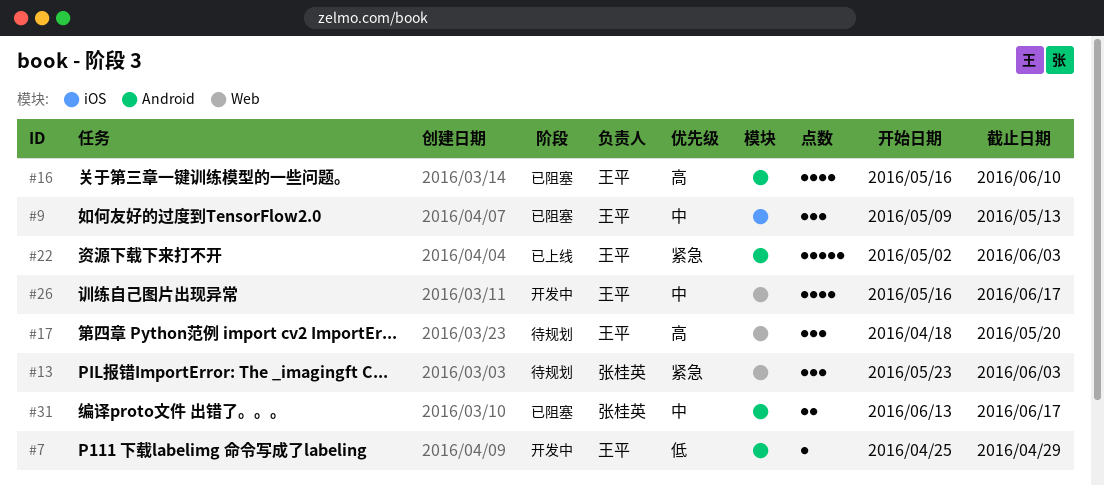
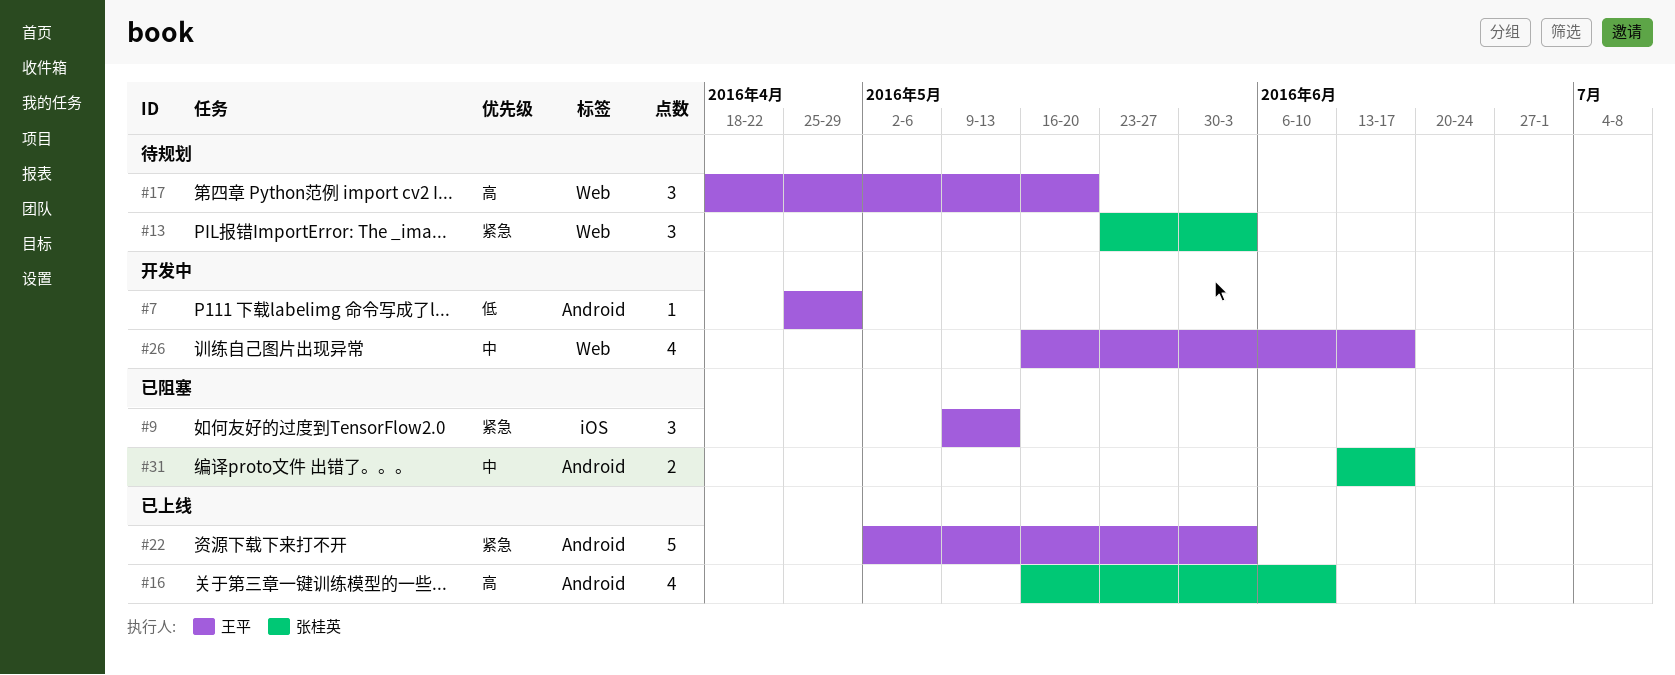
#9, priority: 中 -> 紧急
#16, status: 已阻塞 -> 已上线
#16, owner: 王平 -> 张桂英

